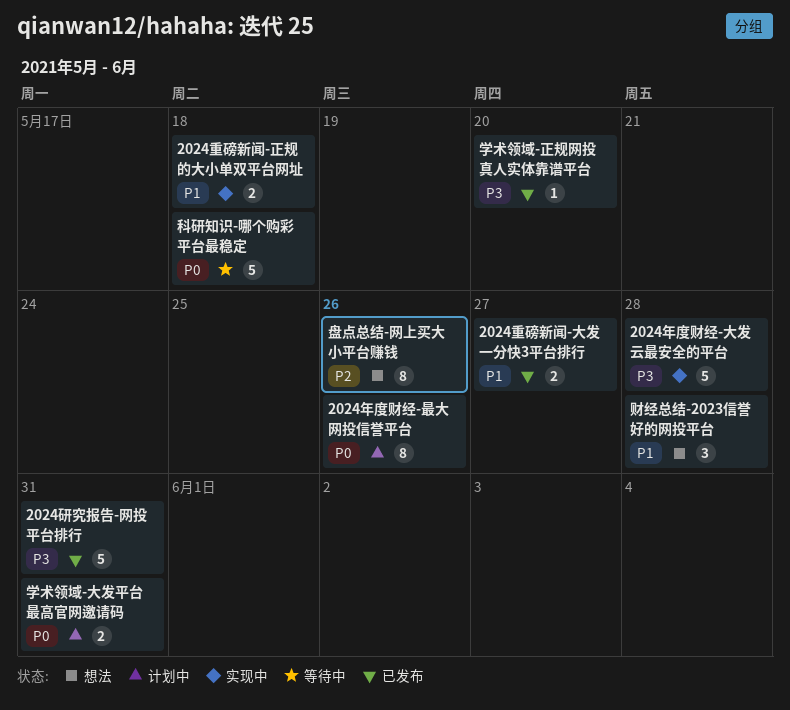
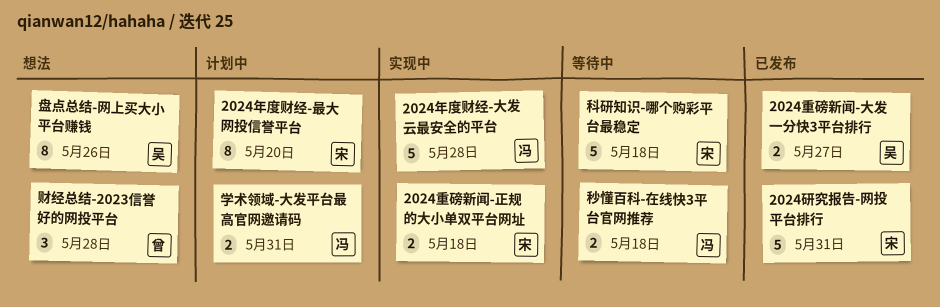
2024年度财经-最大网投信誉平台, due: May 26 -> May 20
学术领域-正规网投真人实体靠谱平台: present -> none
秒懂百科-在线快3平台官网推荐: none -> present

